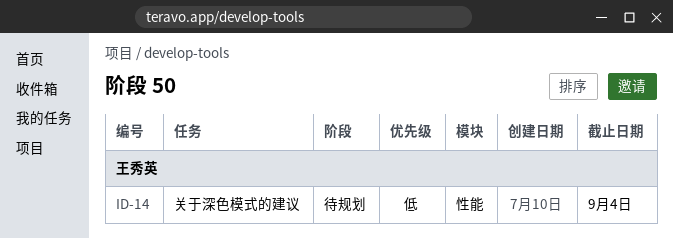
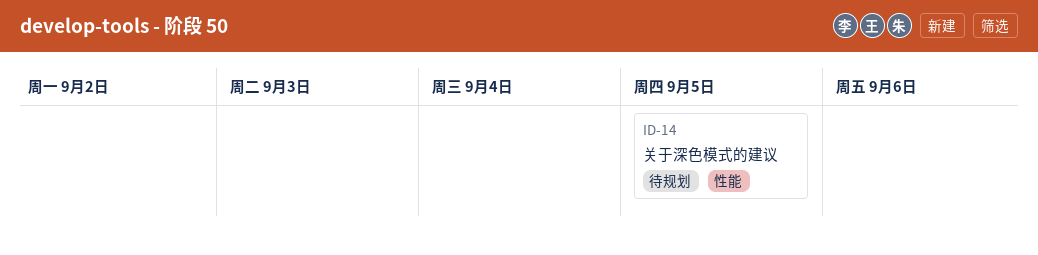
ID-14, due: Sep 4 -> Sep 5

